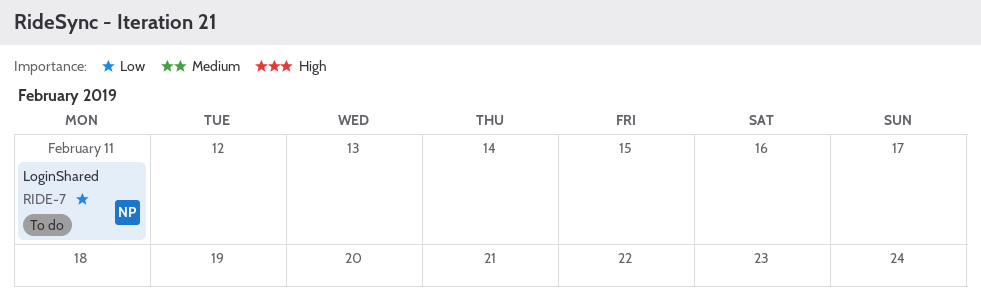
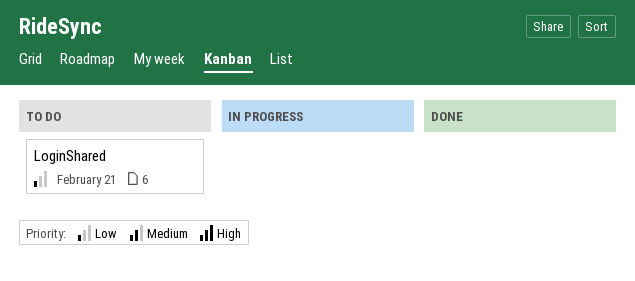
LoginShared, due: Feb 11 -> Feb 21

